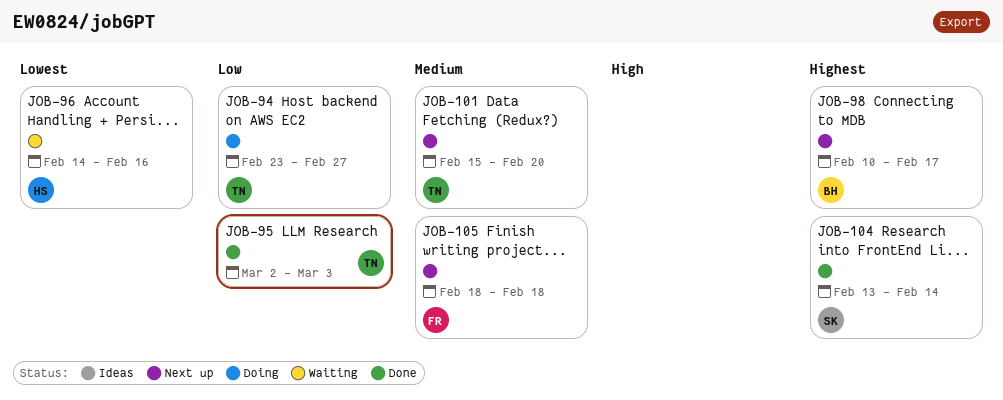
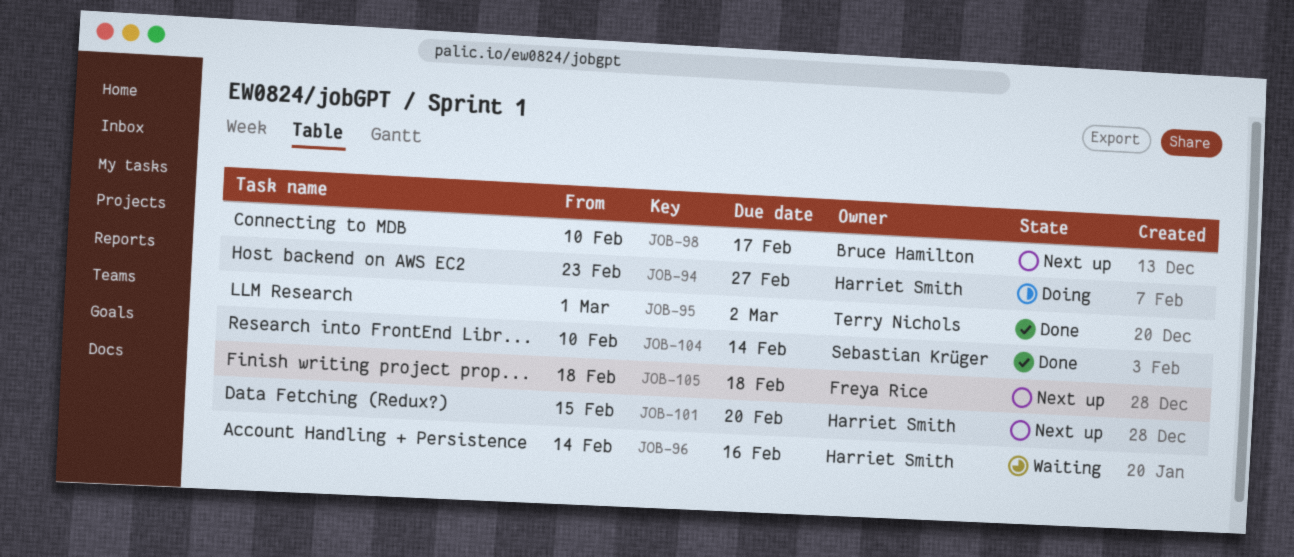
JOB-94, owner: Terry Nichols -> Harriet Smith
JOB-95, start: Mar 2 -> Mar 1
JOB-95, due: Mar 3 -> Mar 2
JOB-101, owner: Terry Nichols -> Harriet Smith
JOB-104, start: Feb 13 -> Feb 10

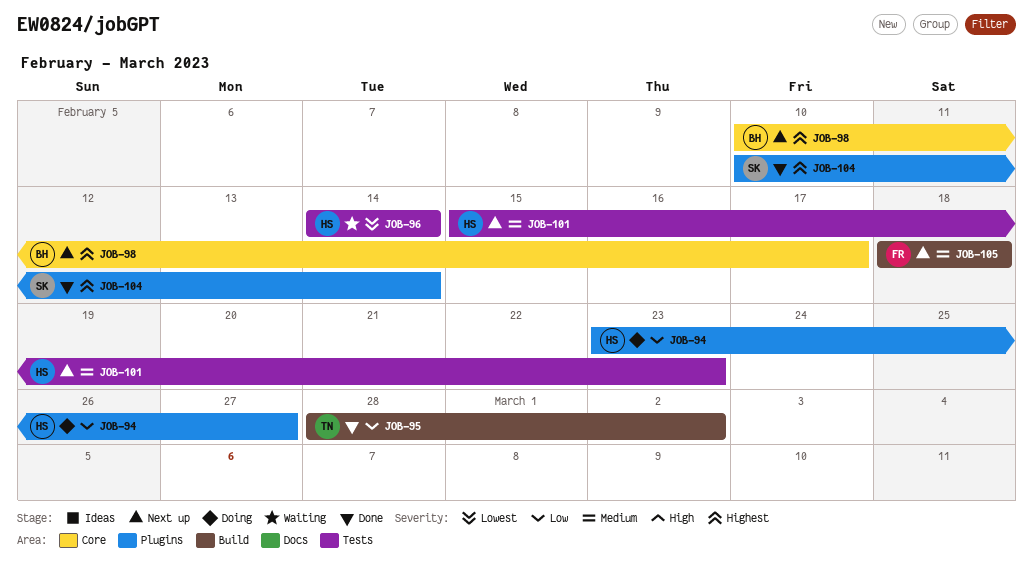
JOB-95, start: Mar 1 -> Feb 28
JOB-96, due: Feb 16 -> Feb 14
JOB-101, due: Feb 20 -> Feb 23

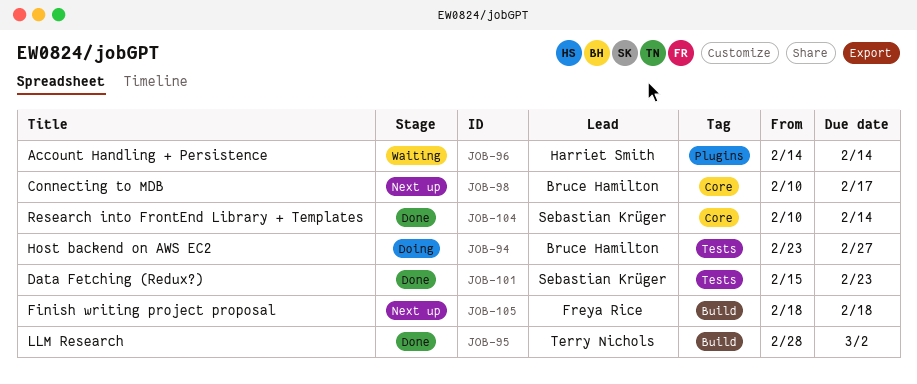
JOB-94, owner: Harriet Smith -> Bruce Hamilton
JOB-94, label: Plugins -> Tests
JOB-96, label: Tests -> Plugins
JOB-101, status: Next up -> Done
JOB-101, owner: Harriet Smith -> Sebastian Krüger
JOB-104, label: Plugins -> Core

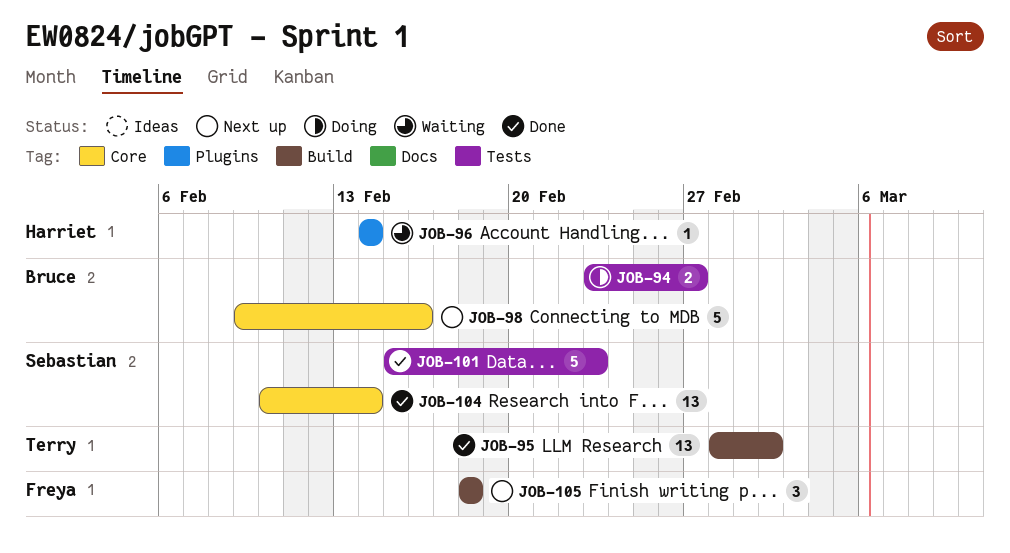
JOB-98, start: Feb 10 -> Feb 9
JOB-98, due: Feb 17 -> Feb 16

